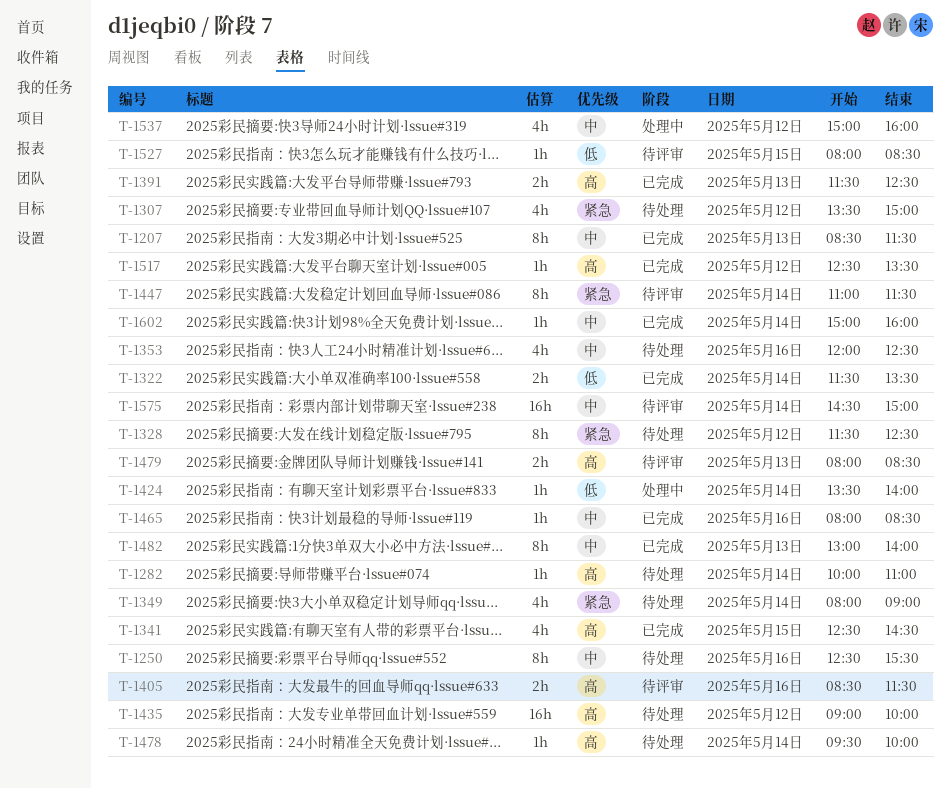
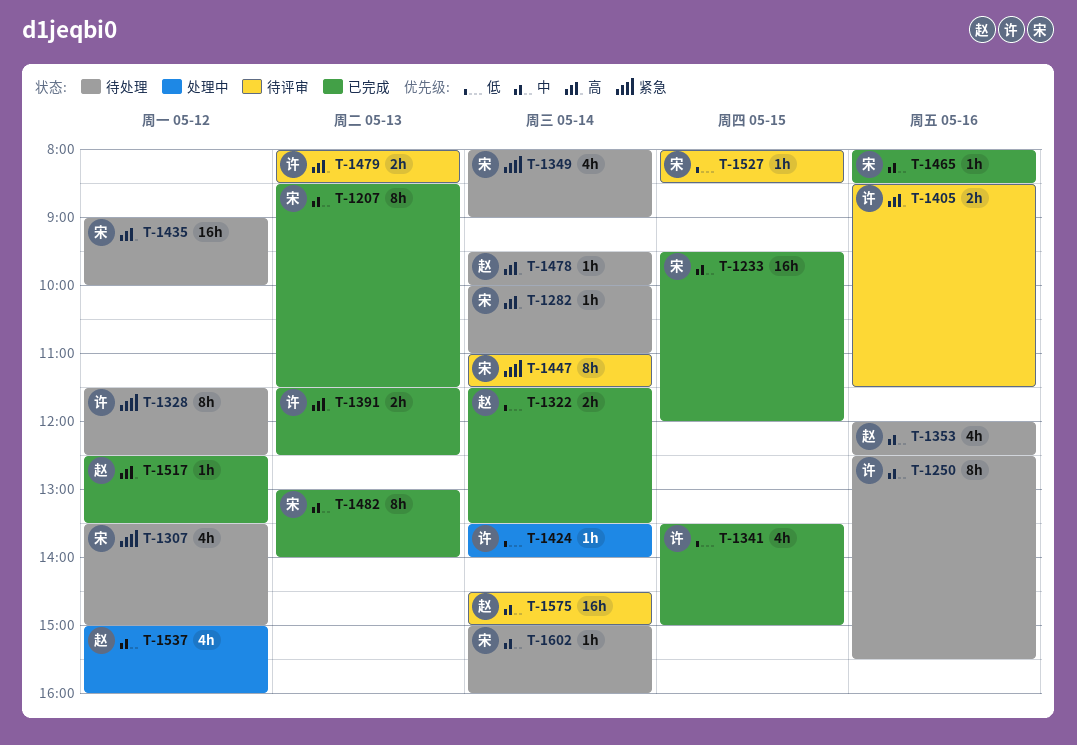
T-1233: none -> present
T-1341, priority: 高 -> 低
T-1341, begins: 12:30 -> 13:30
T-1341, ends: 14:30 -> 15:00
T-1602, status: 已完成 -> 待处理

